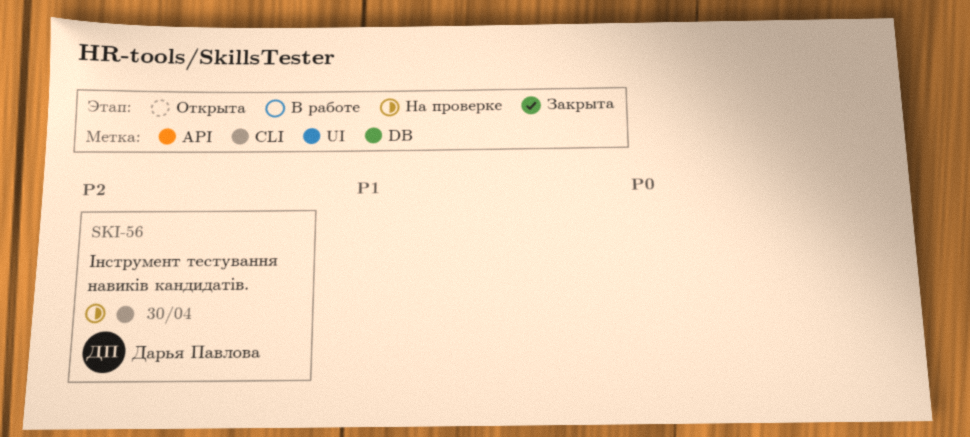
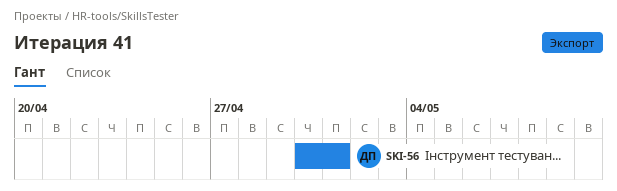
SKI-56, due: Apr 30 -> May 1

